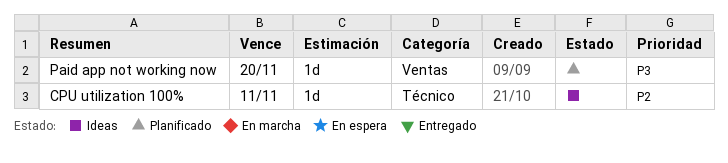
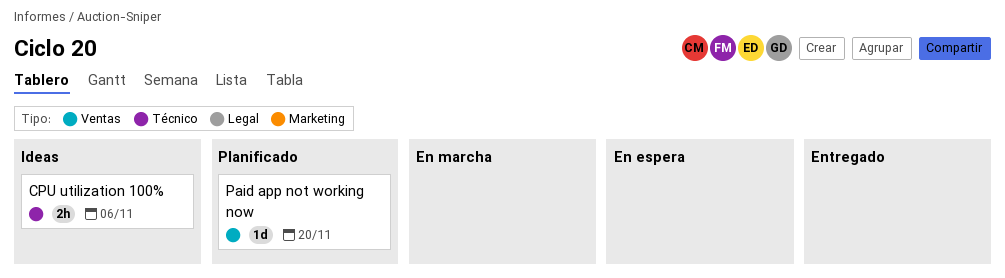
CPU utilization 100%, estimate: 1d -> 2h
CPU utilization 100%, due: Nov 11 -> Nov 6

